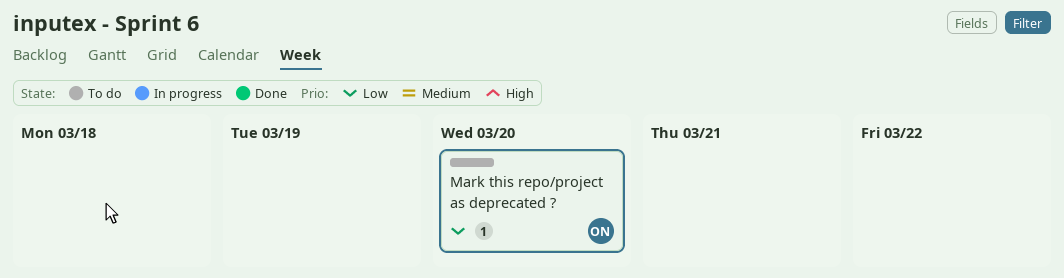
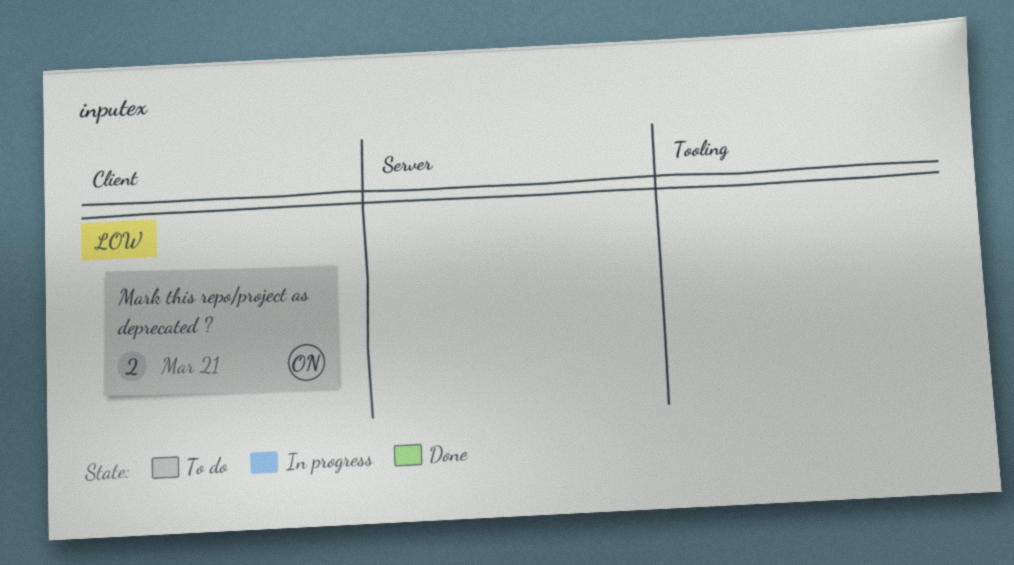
Mark this repo/project as deprecated ?, estimate: 1 -> 2
Mark this repo/project as deprecated ?, due: Mar 20 -> Mar 21

